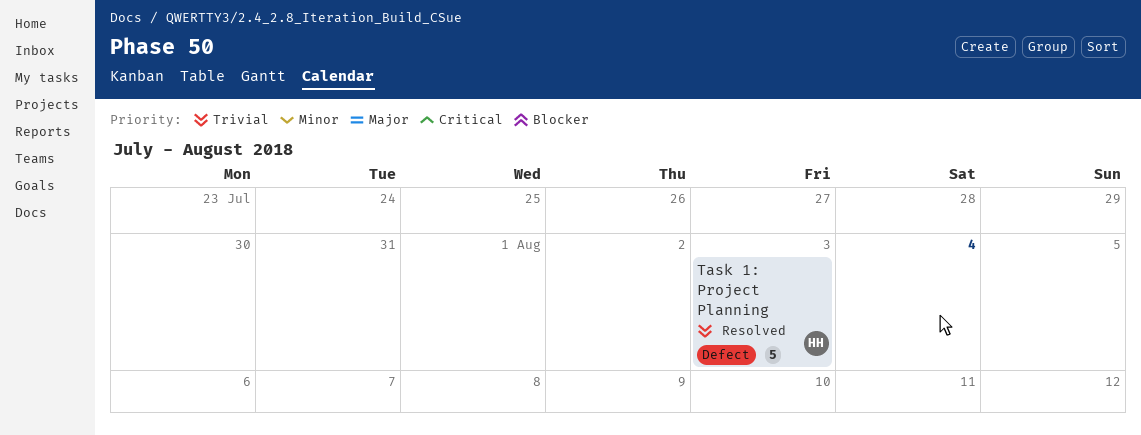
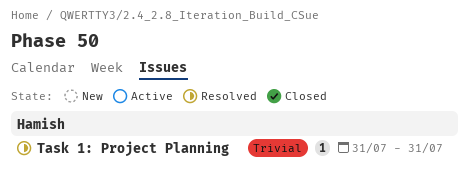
Task 1: Project Planning, estimate: 5 -> 1
Task 1: Project Planning, due: Aug 3 -> Jul 31

